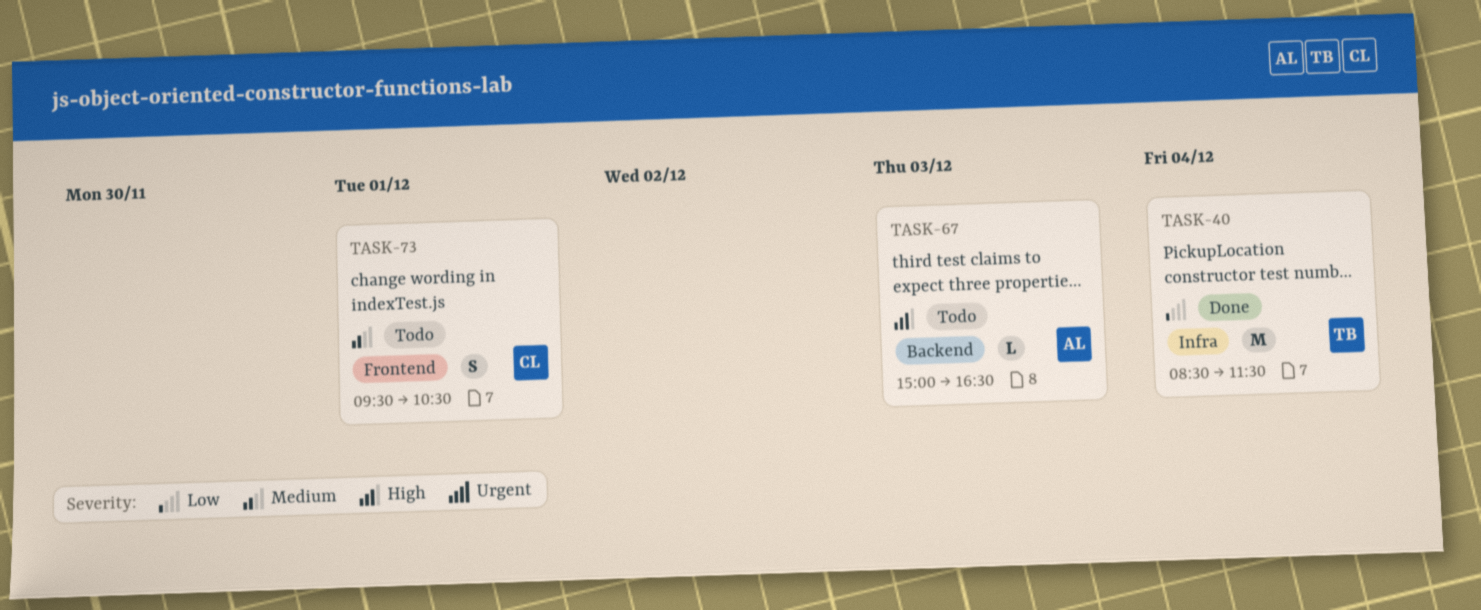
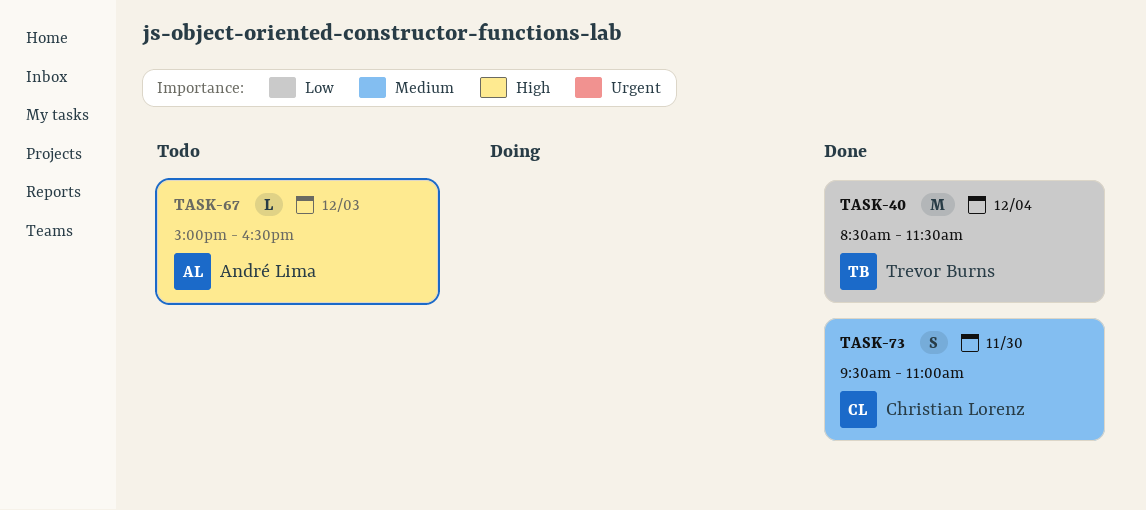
TASK-73, status: Todo -> Done
TASK-73, day: Dec 1 -> Nov 30
TASK-73, ends: 10:30 -> 11:00

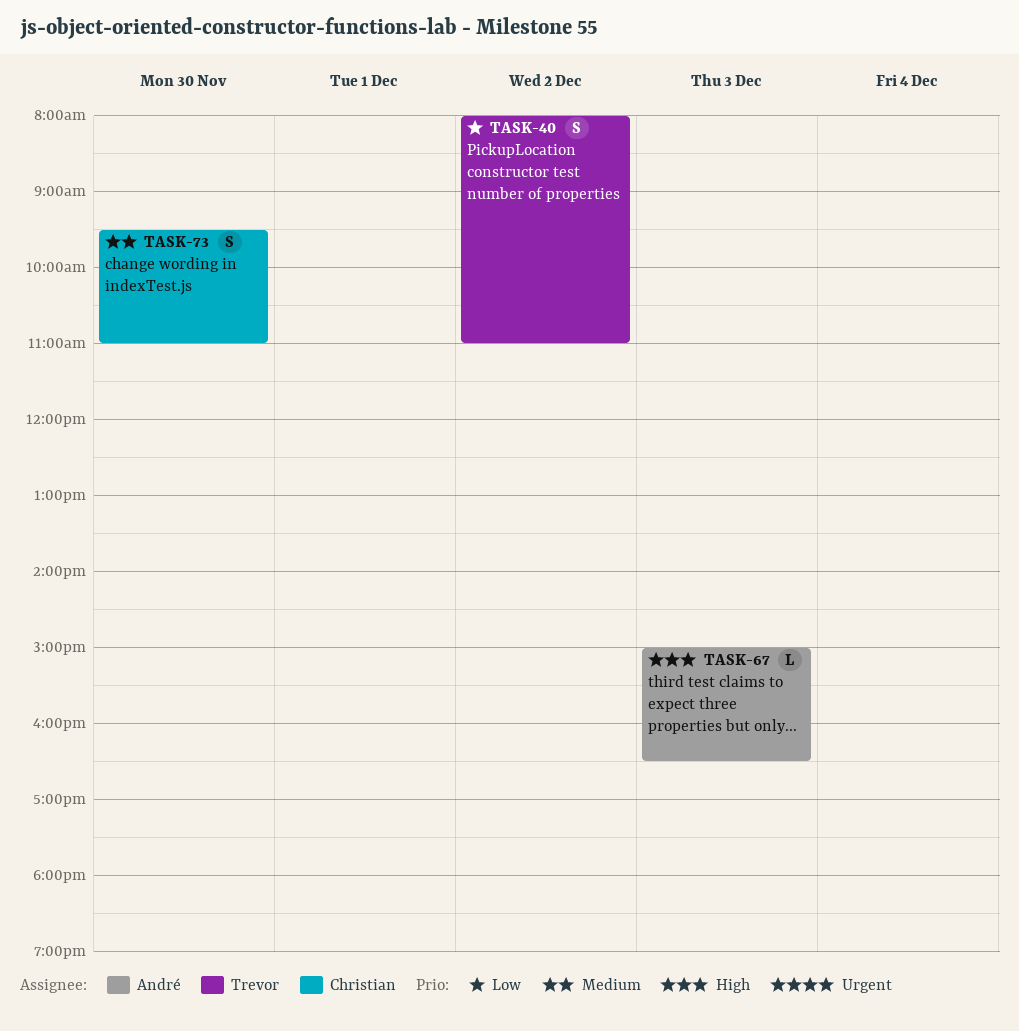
TASK-40, estimate: M -> S
TASK-40, day: Dec 4 -> Dec 2
TASK-40, begins: 08:30 -> 08:00
TASK-40, ends: 11:30 -> 11:00

